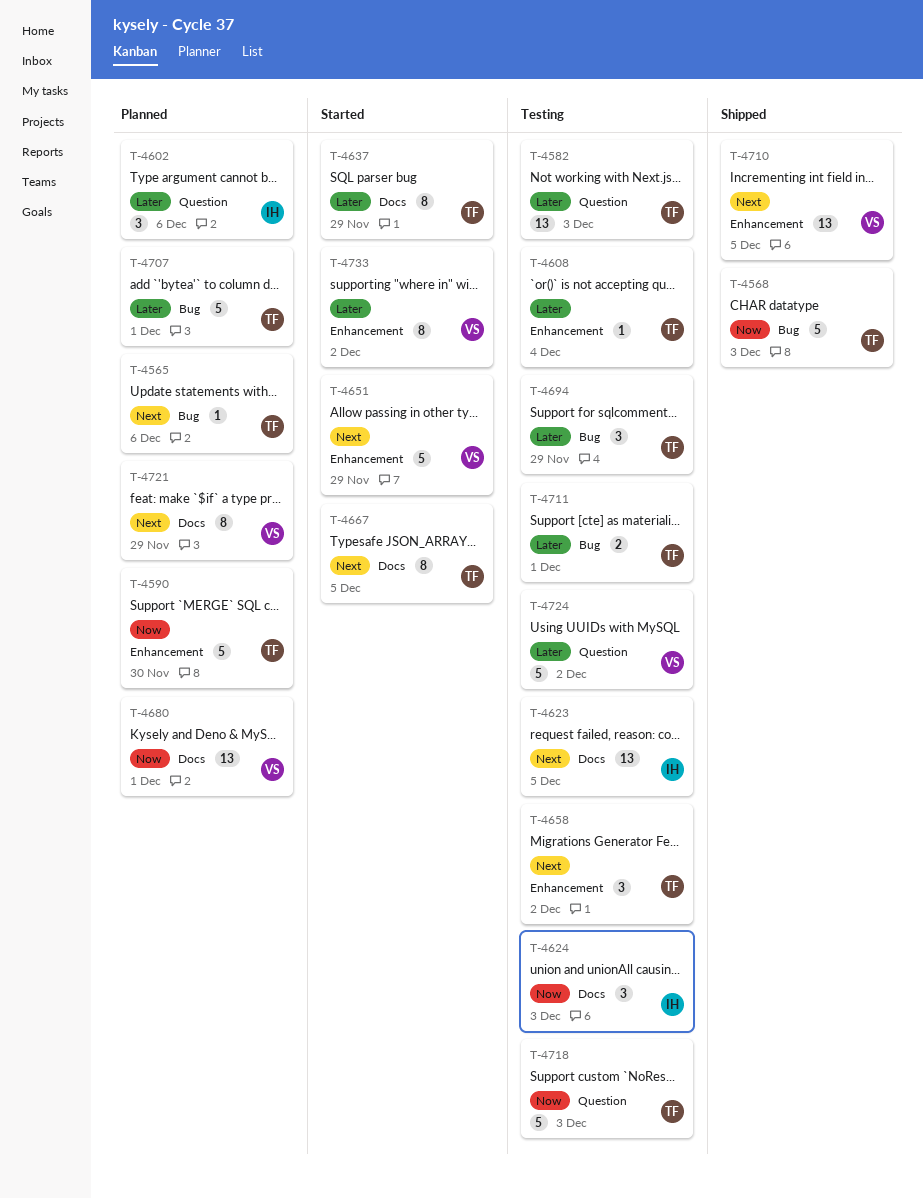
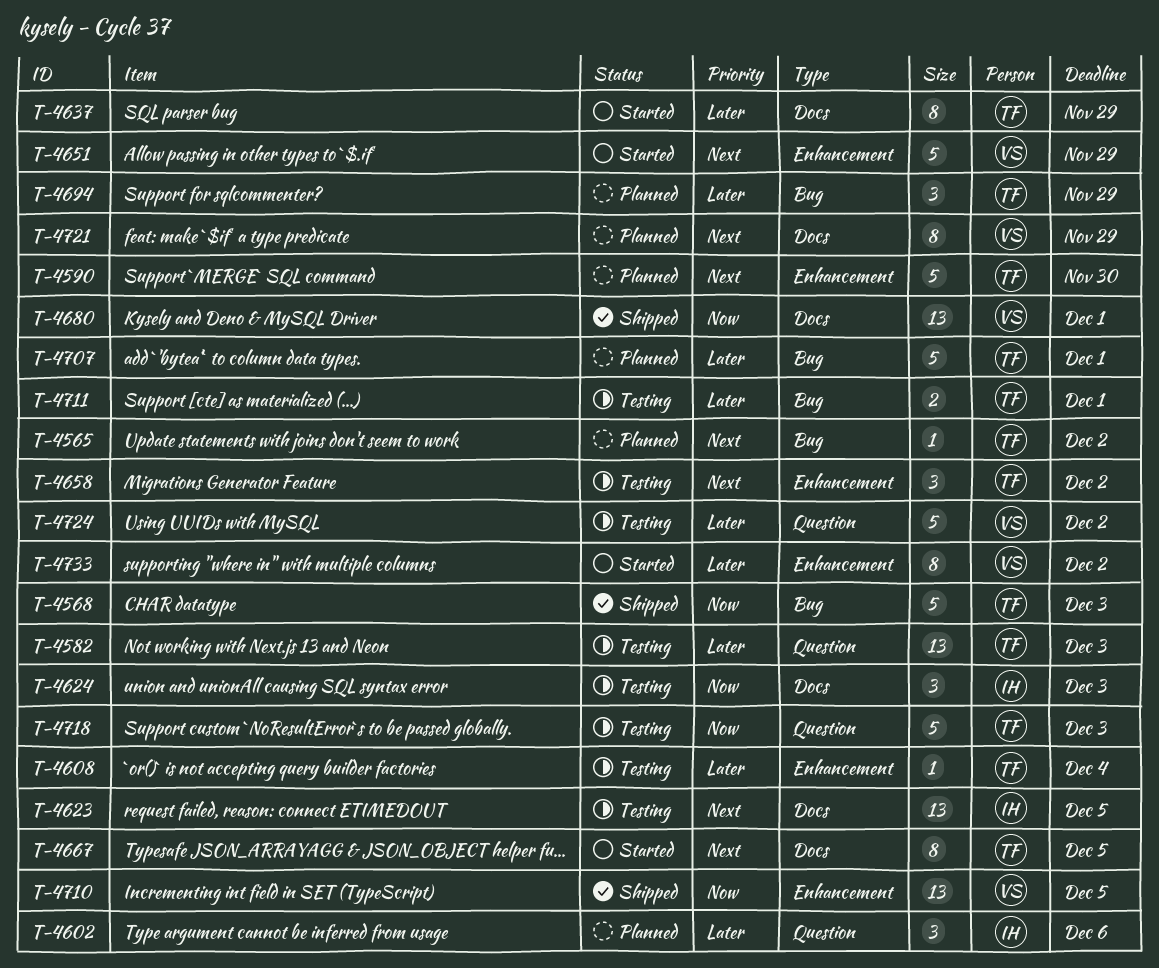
T-4565, due: Dec 6 -> Dec 2
T-4590, priority: Now -> Next
T-4680, status: Planned -> Shipped
T-4694, status: Testing -> Planned
T-4710, priority: Next -> Now

